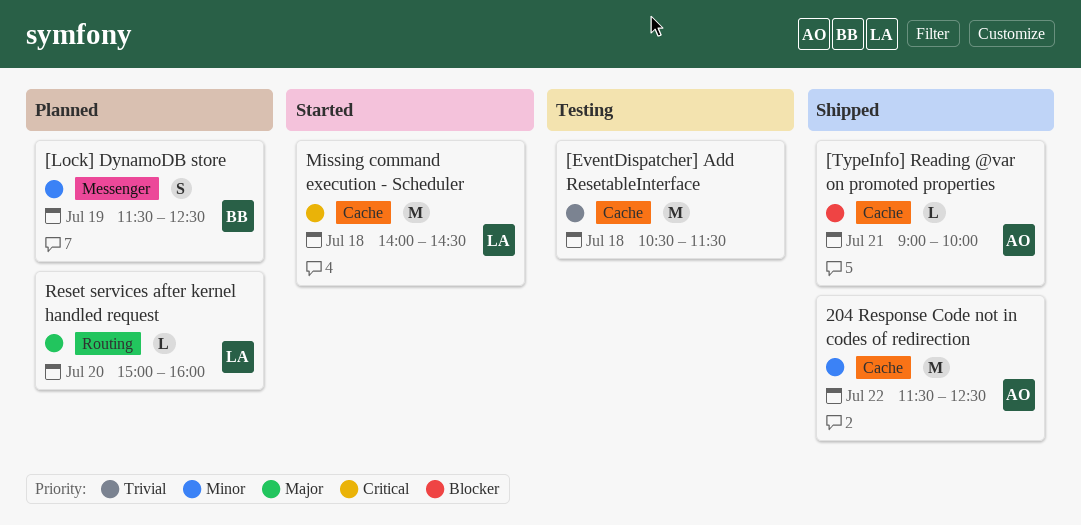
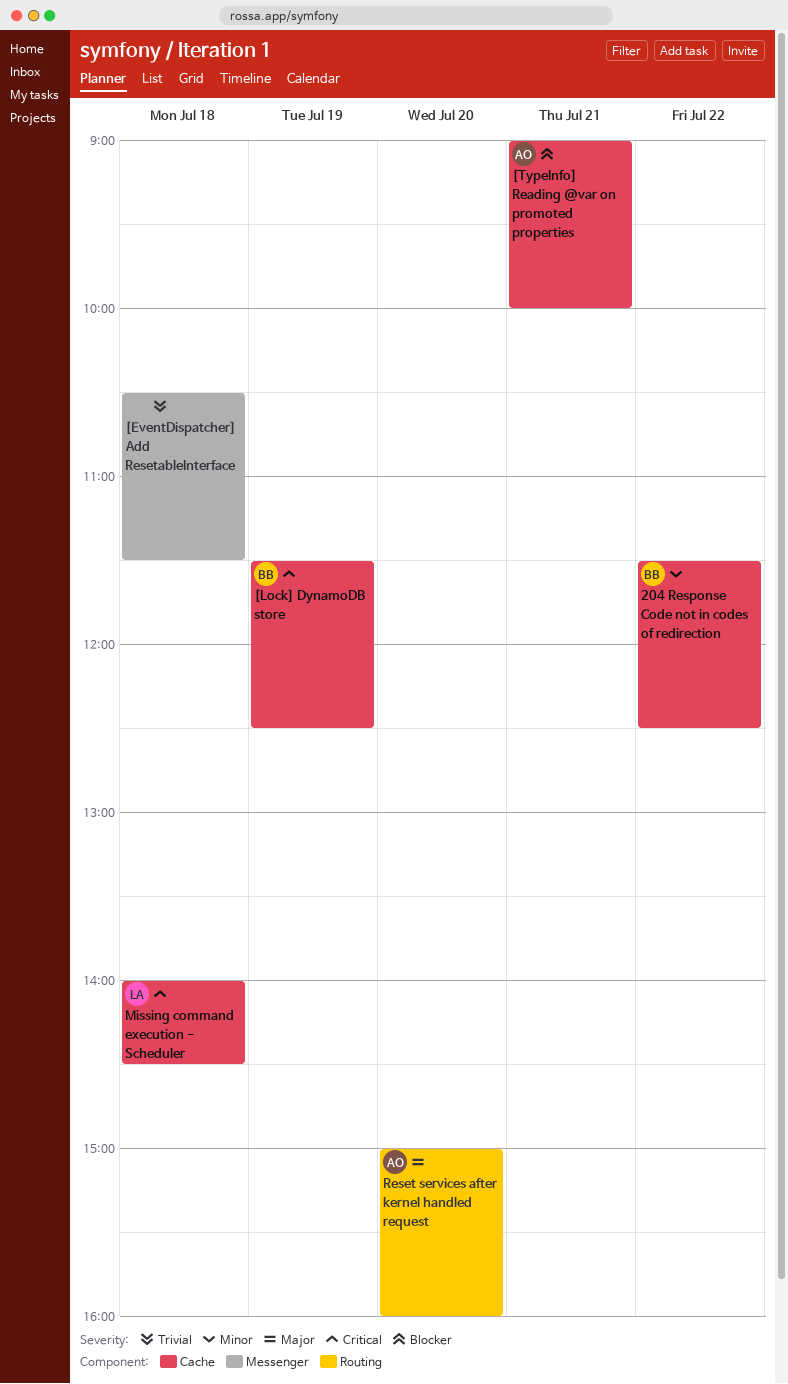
204 Response Code not in codes of redirection, owner: AO -> BB
[EventDispatcher] Add ResetableInterface, label: Cache -> Messenger
[Lock] DynamoDB store, priority: Minor -> Critical
[Lock] DynamoDB store, label: Messenger -> Cache
Reset services after kernel handled request, owner: LA -> AO

